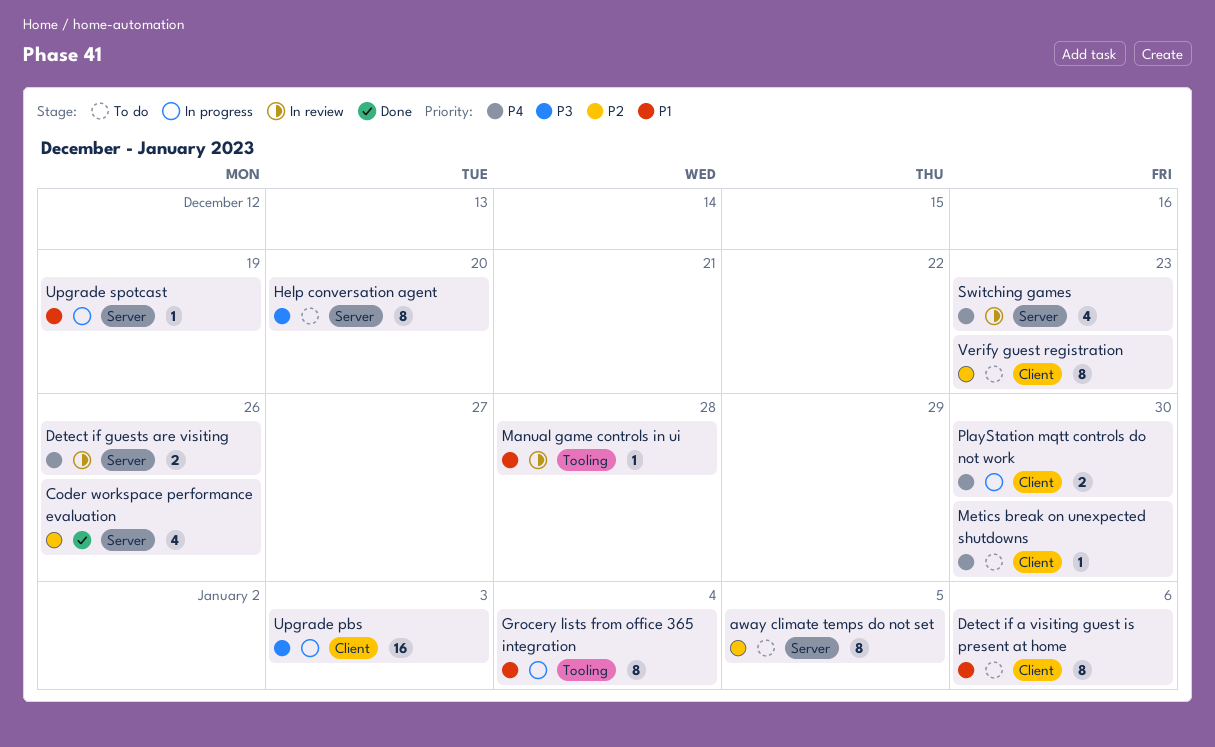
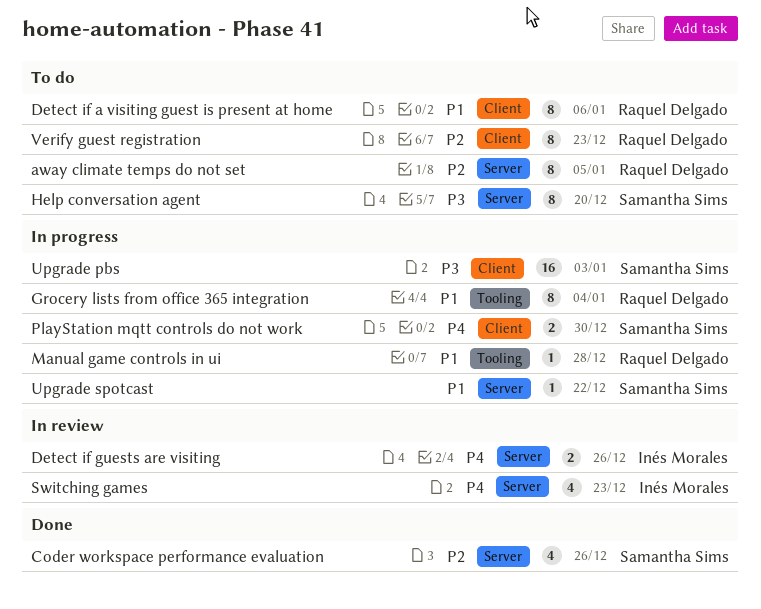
Manual game controls in ui, status: In review -> In progress
Metics break on unexpected shutdowns: present -> none
Upgrade spotcast, due: Dec 19 -> Dec 22

